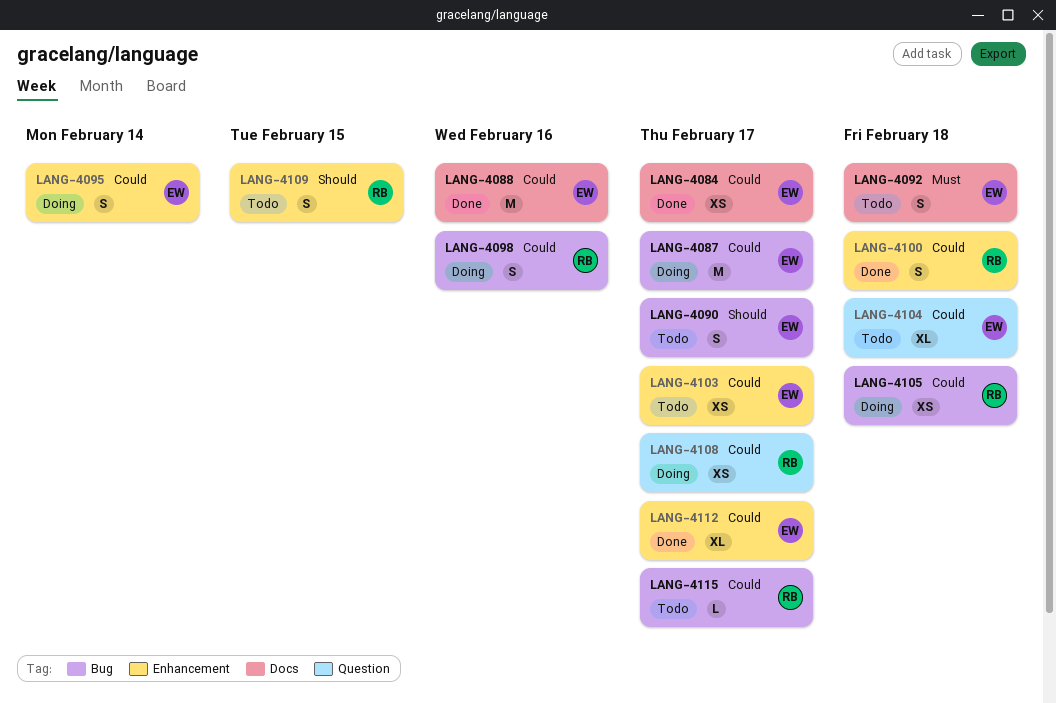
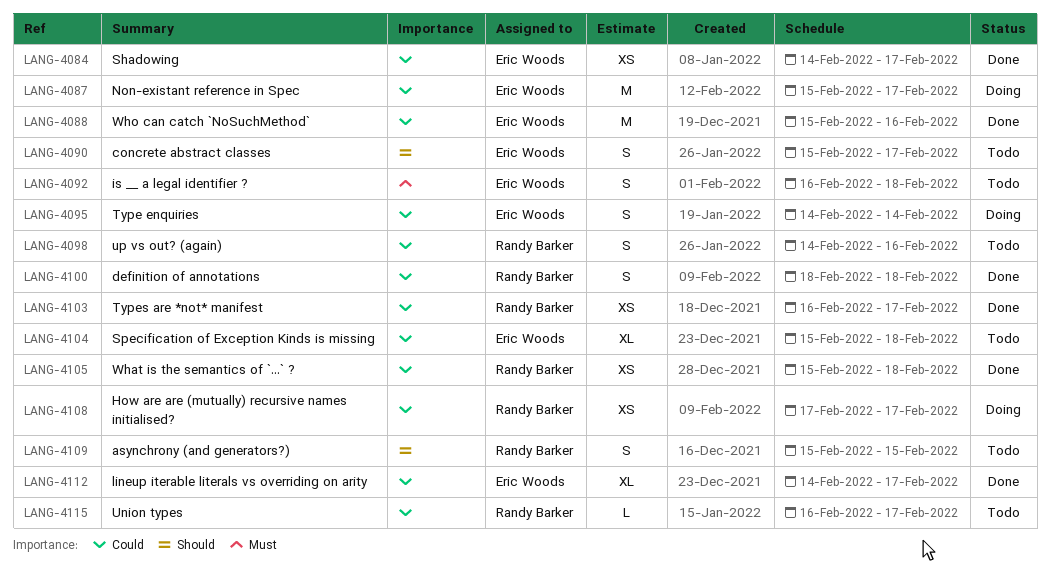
LANG-4098, status: Doing -> Todo
LANG-4103, status: Todo -> Done
LANG-4103, owner: Eric Woods -> Randy Barker
LANG-4105, status: Doing -> Done

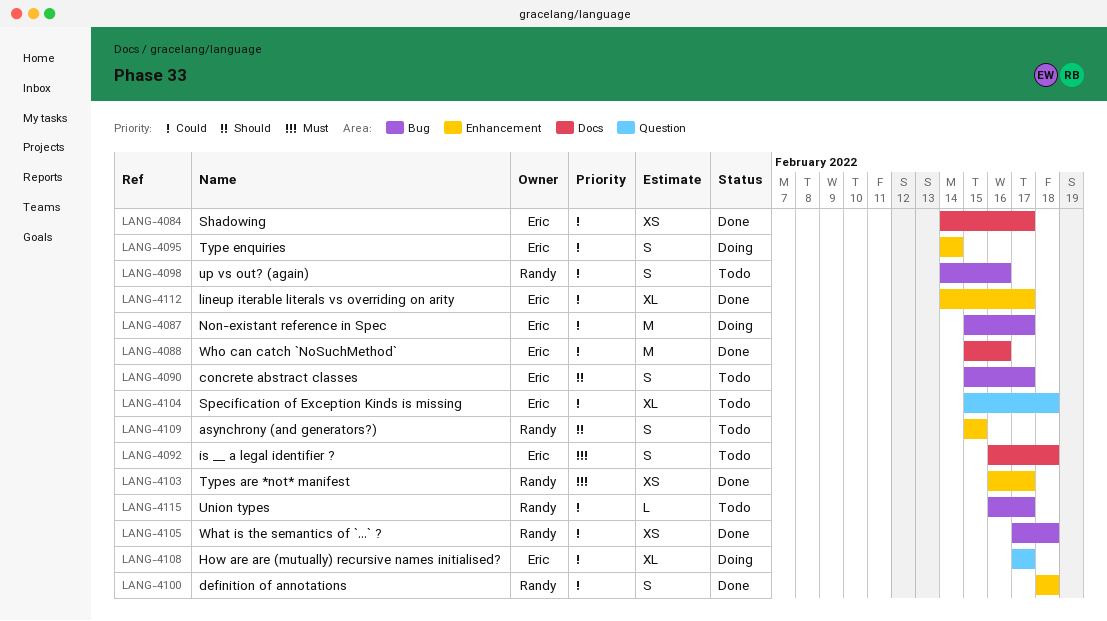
LANG-4103, priority: Could -> Must
LANG-4105, start: Feb 15 -> Feb 17
LANG-4108, owner: Randy Barker -> Eric Woods
LANG-4108, estimate: XS -> XL

